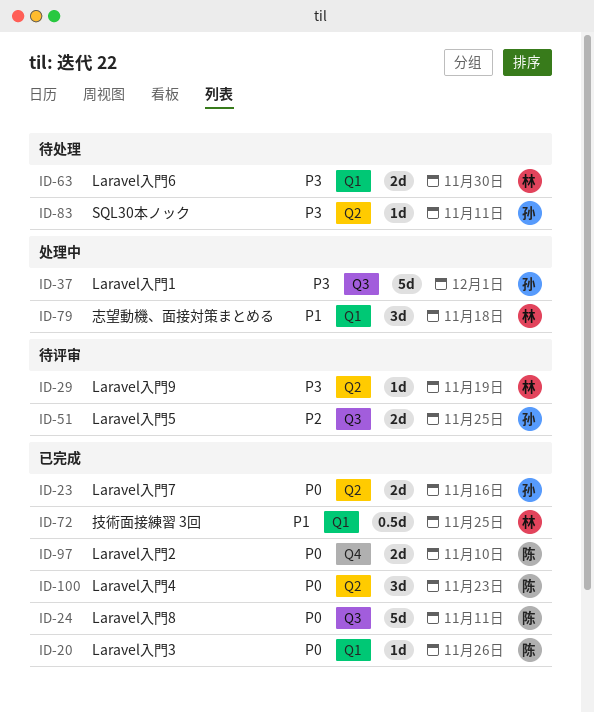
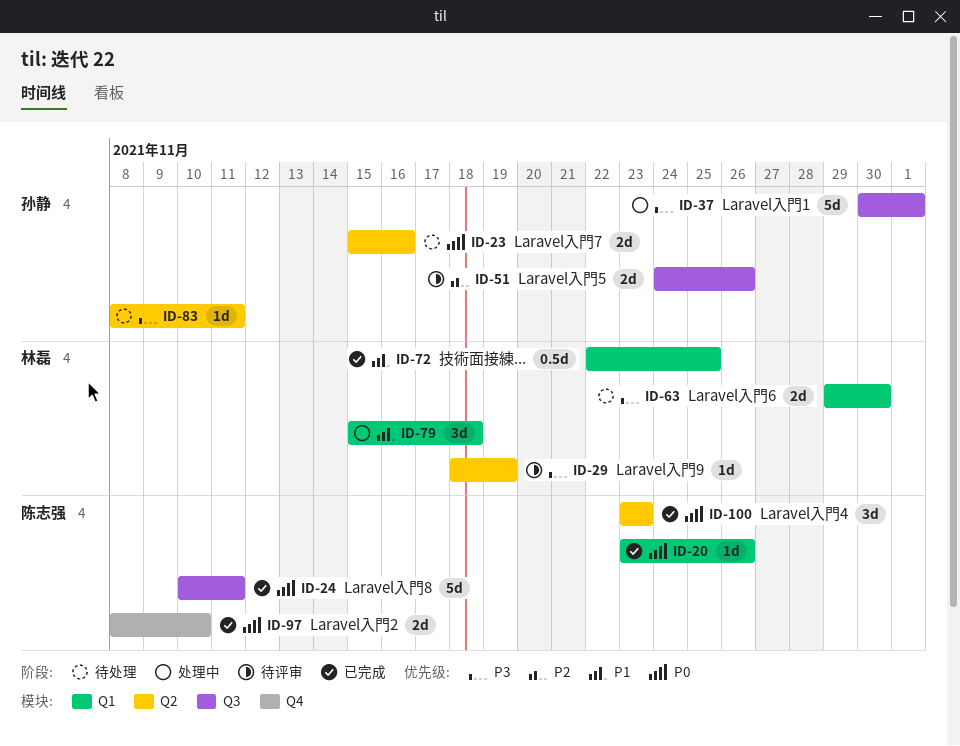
ID-23, status: 已完成 -> 待处理
ID-51, due: Nov 25 -> Nov 26

